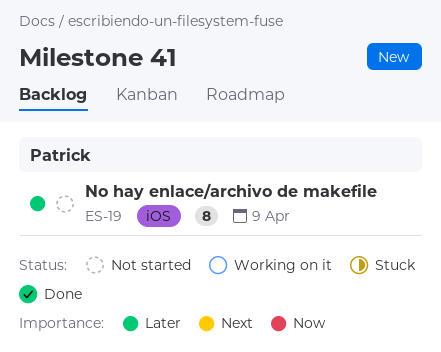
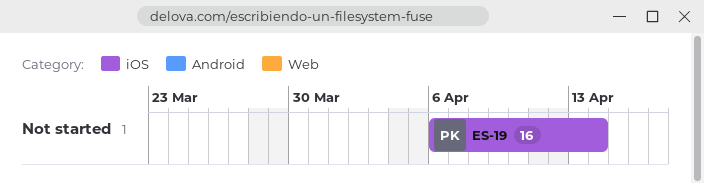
ES-19, estimate: 8 -> 16
ES-19, due: Apr 9 -> Apr 14

